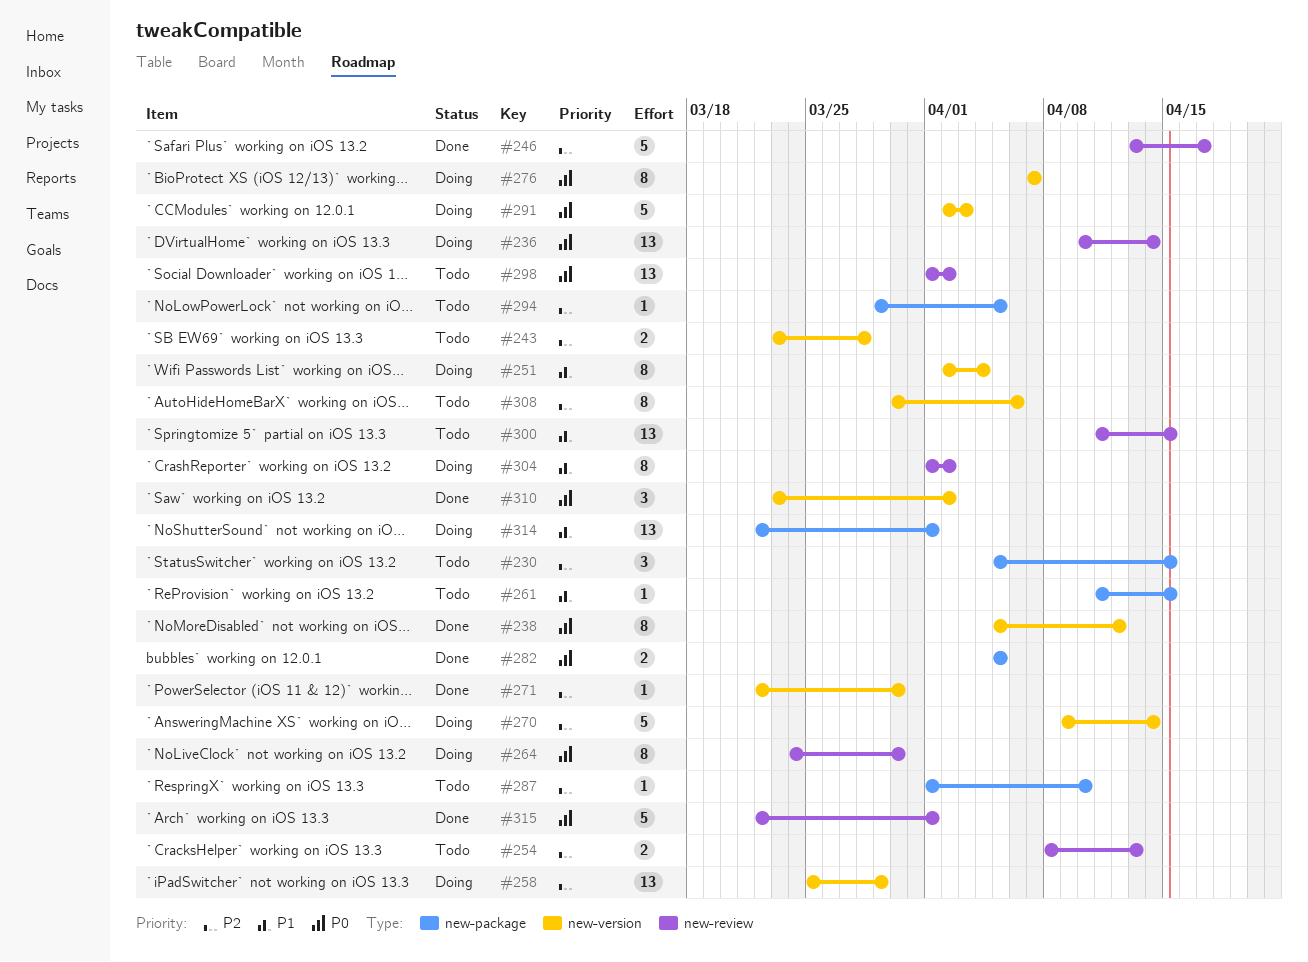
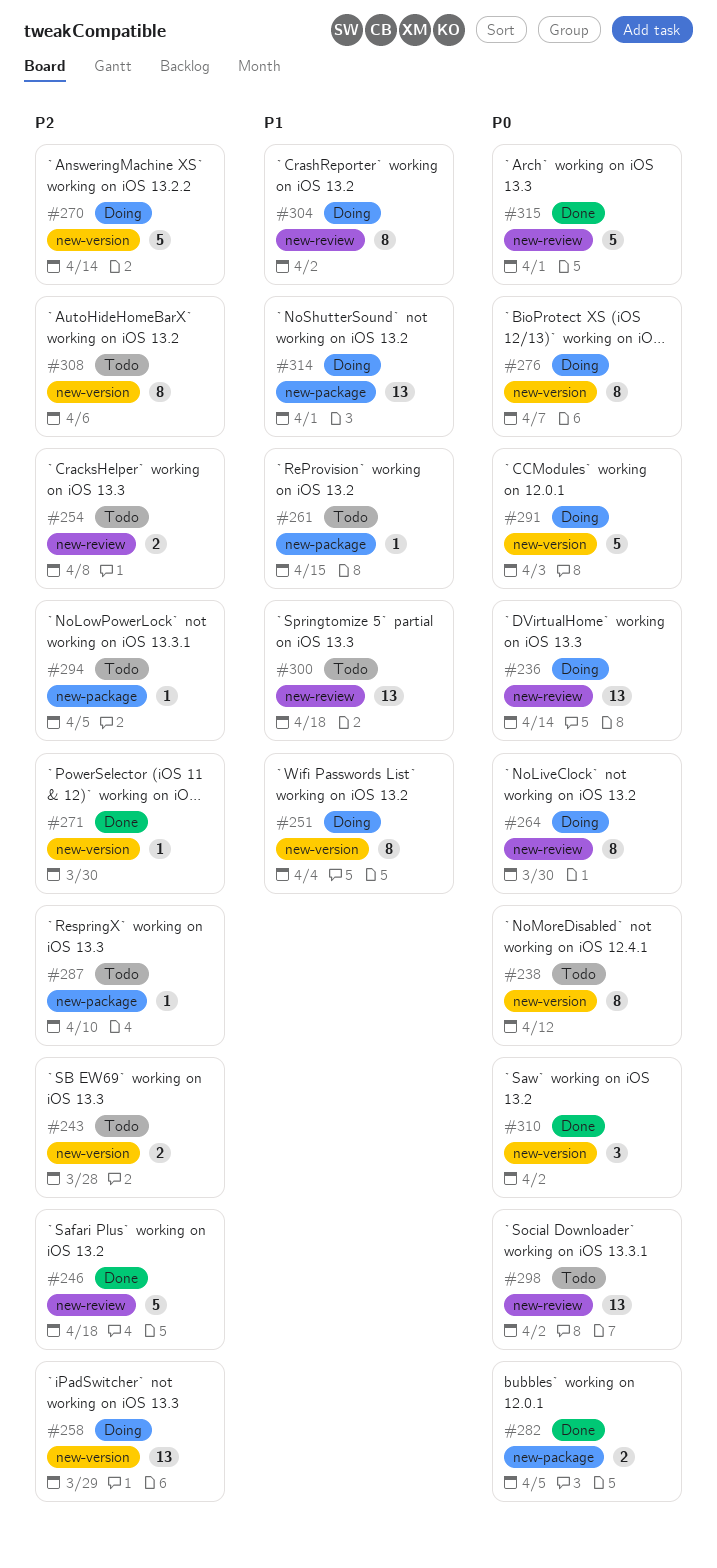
#230: present -> none
#238, status: Done -> Todo
#246, due: Apr 17 -> Apr 18
#254, due: Apr 13 -> Apr 8
#300, due: Apr 15 -> Apr 18

